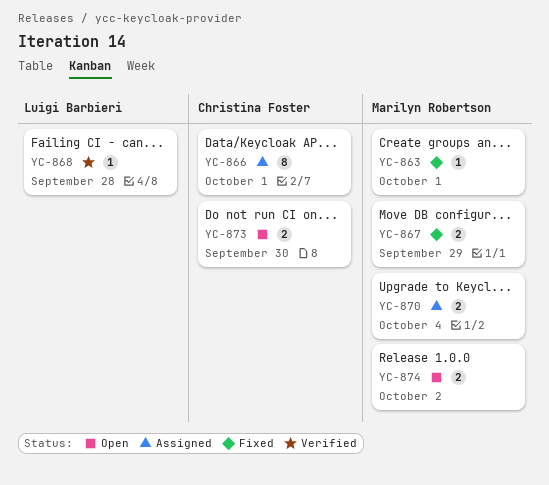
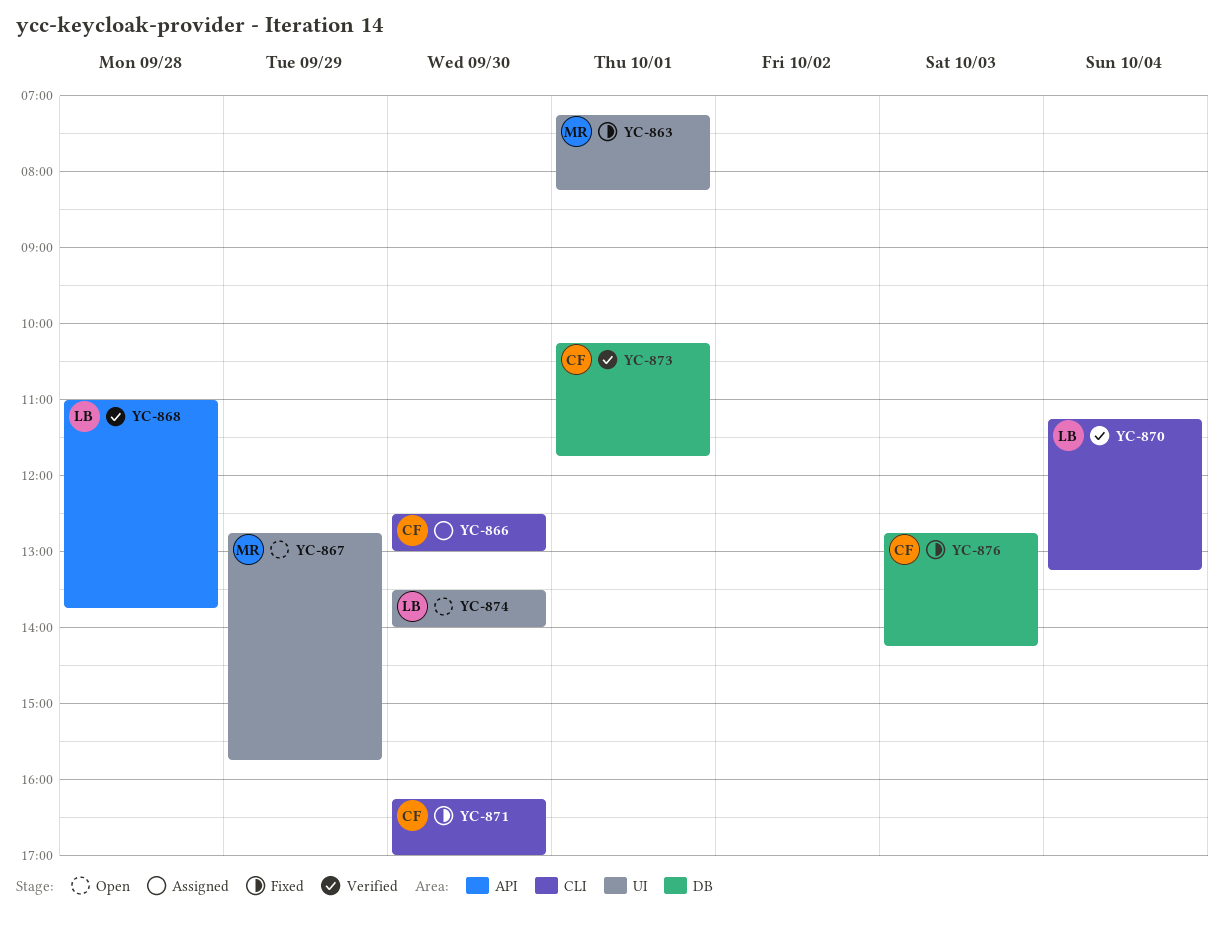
YC-866, day: Oct 1 -> Sep 30
YC-867, status: Fixed -> Open
YC-870, status: Assigned -> Verified
YC-870, owner: Marilyn Robertson -> Luigi Barbieri
YC-871: none -> present
YC-873, status: Open -> Verified
YC-873, day: Sep 30 -> Oct 1
YC-874, owner: Marilyn Robertson -> Luigi Barbieri
YC-874, day: Oct 2 -> Sep 30
YC-876: none -> present

